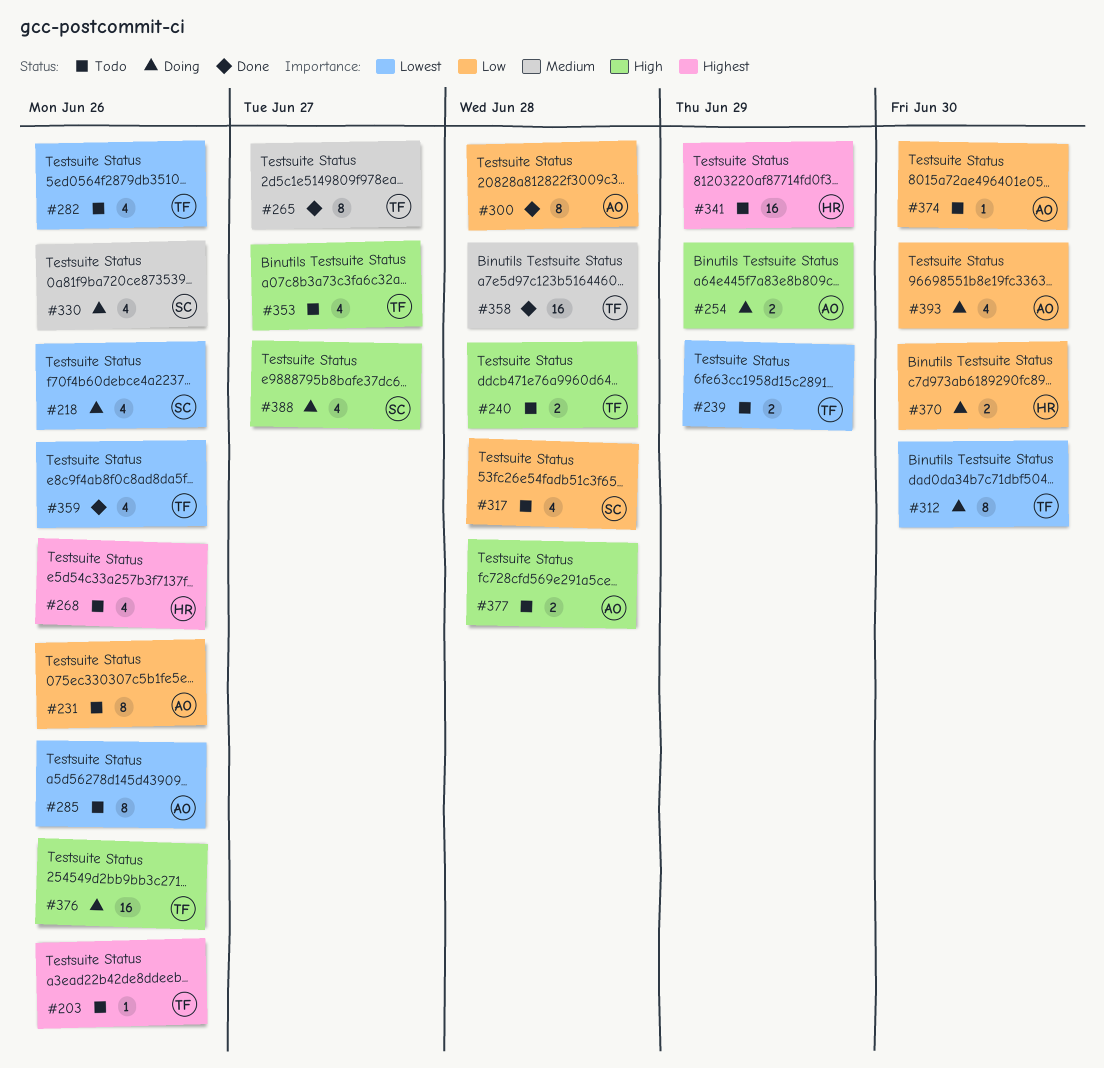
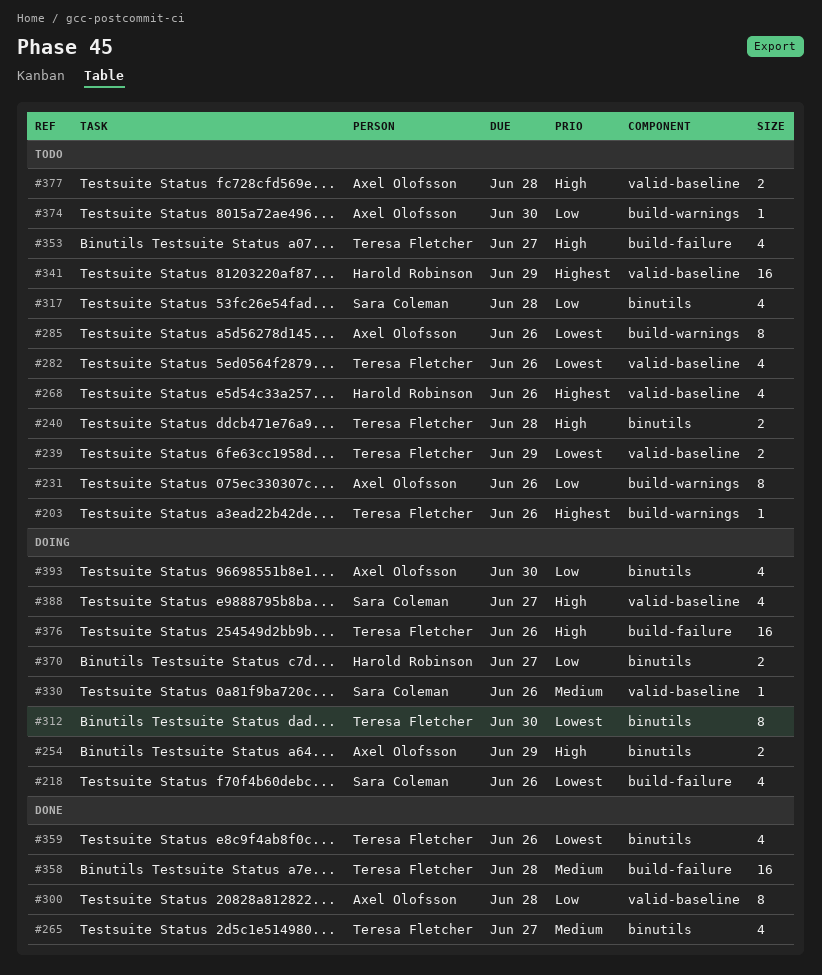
#265, estimate: 8 -> 4
#330, estimate: 4 -> 1
#370, due: Jun 30 -> Jun 27

